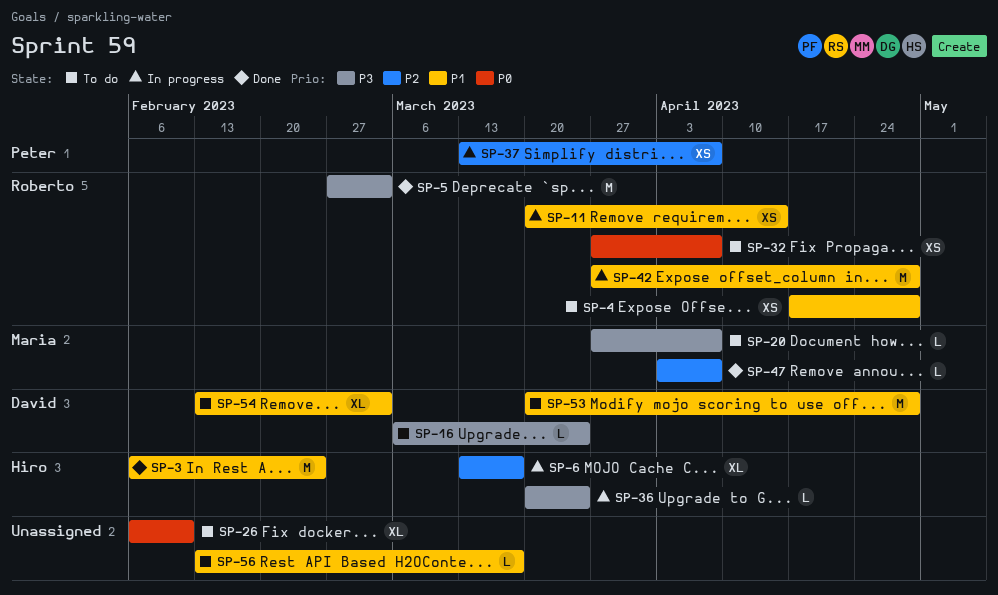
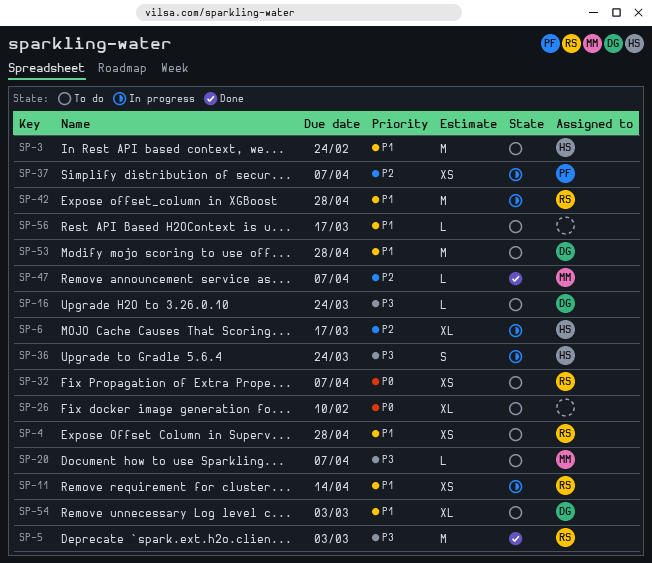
SP-3, status: Done -> To do
SP-36, estimate: L -> S

